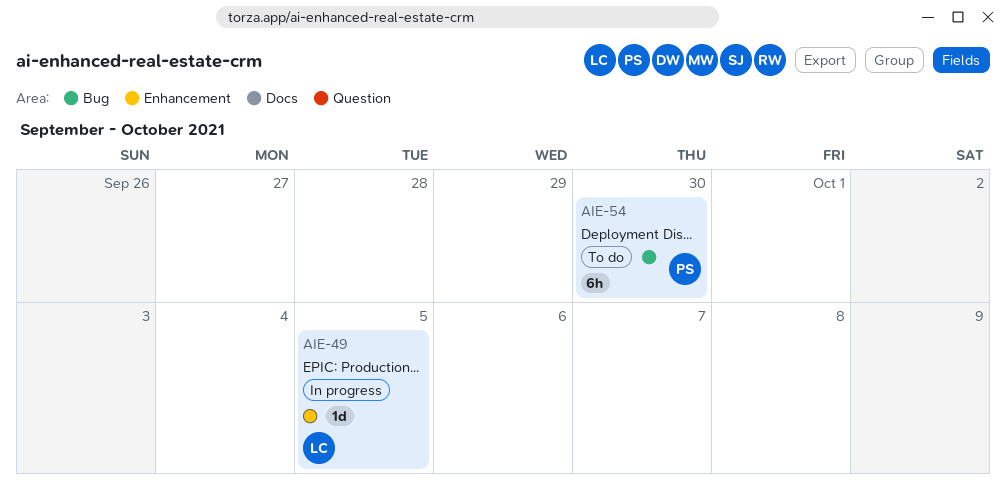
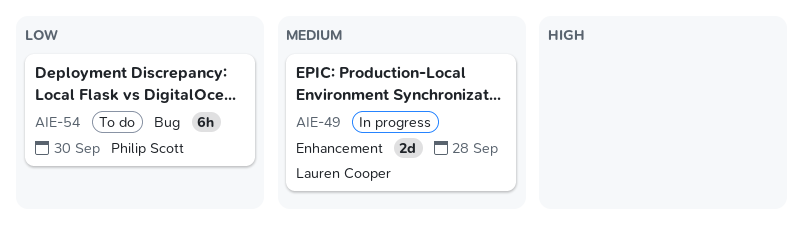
AIE-49, estimate: 1d -> 2d
AIE-49, due: Oct 5 -> Sep 28

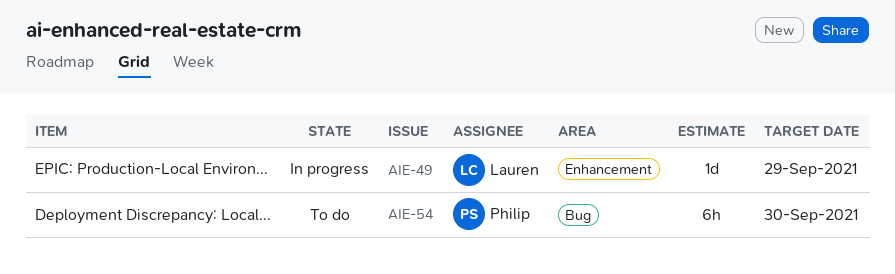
AIE-49, estimate: 2d -> 1d
AIE-49, due: Sep 28 -> Sep 29

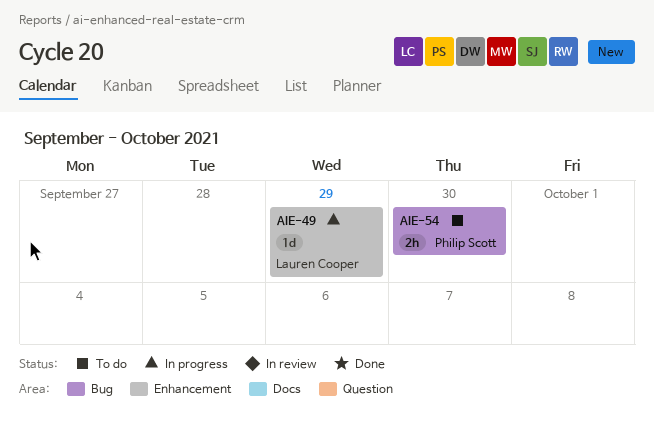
AIE-54, estimate: 6h -> 2h

